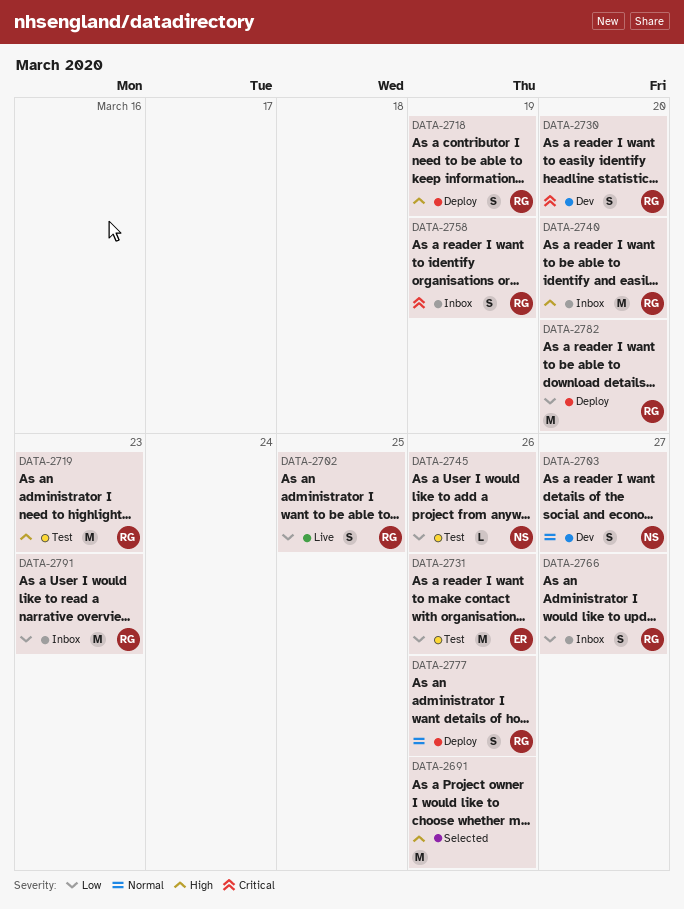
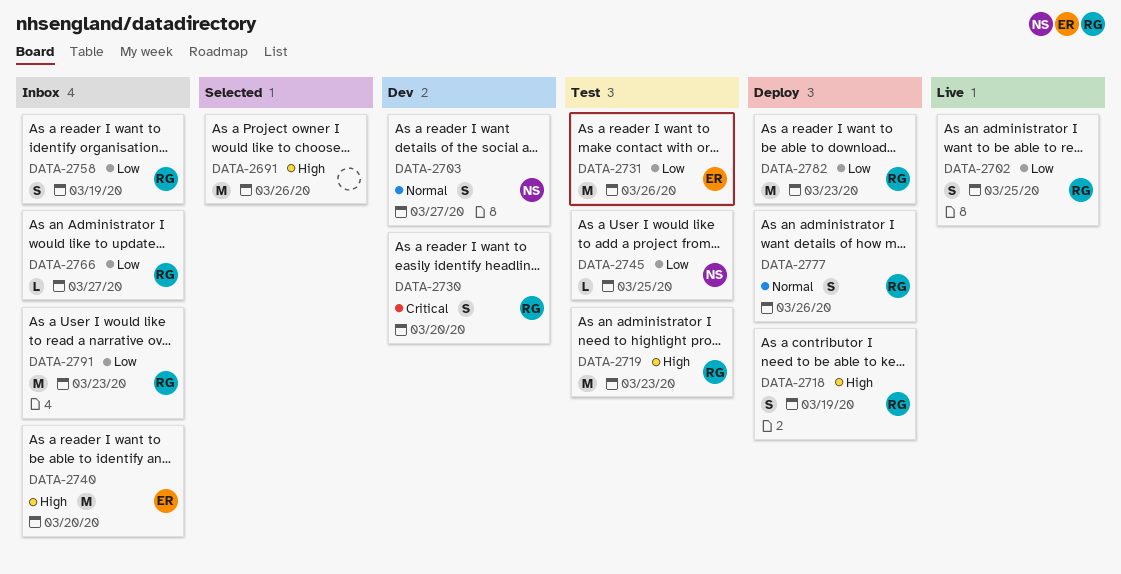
DATA-2740, owner: RG -> ER
DATA-2745, due: Mar 26 -> Mar 25
DATA-2758, priority: Critical -> Low
DATA-2766, estimate: S -> L
DATA-2782, due: Mar 20 -> Mar 23

